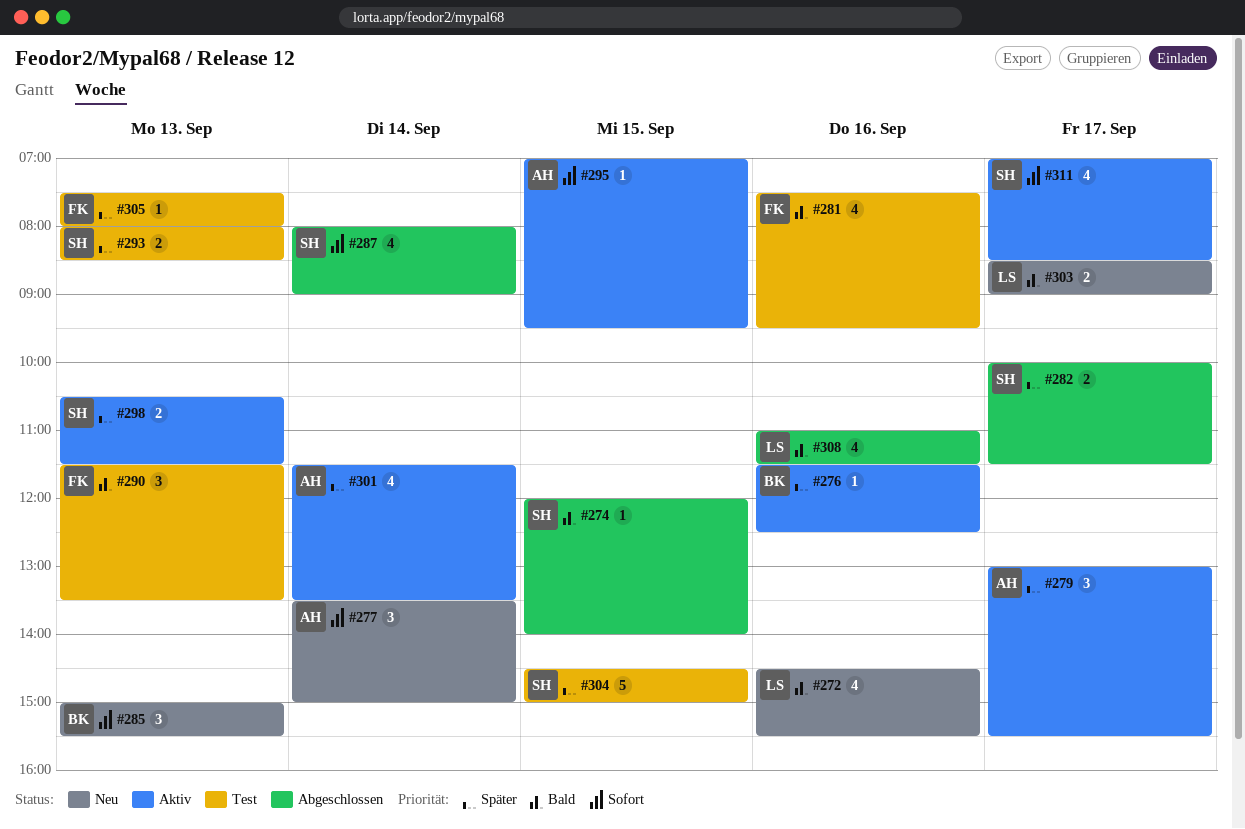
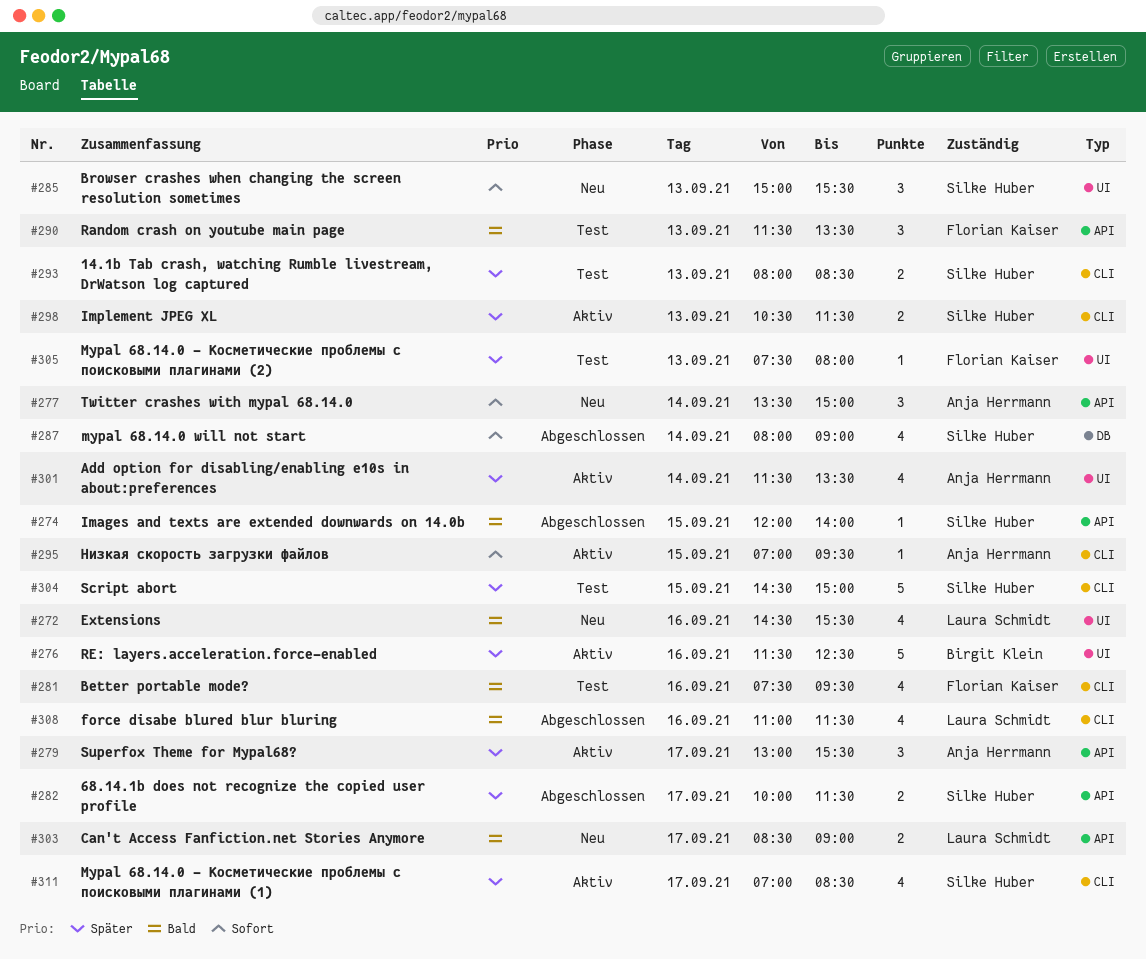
#276, estimate: 1 -> 5
#285, owner: Birgit Klein -> Silke Huber
#311, priority: Sofort -> Später

